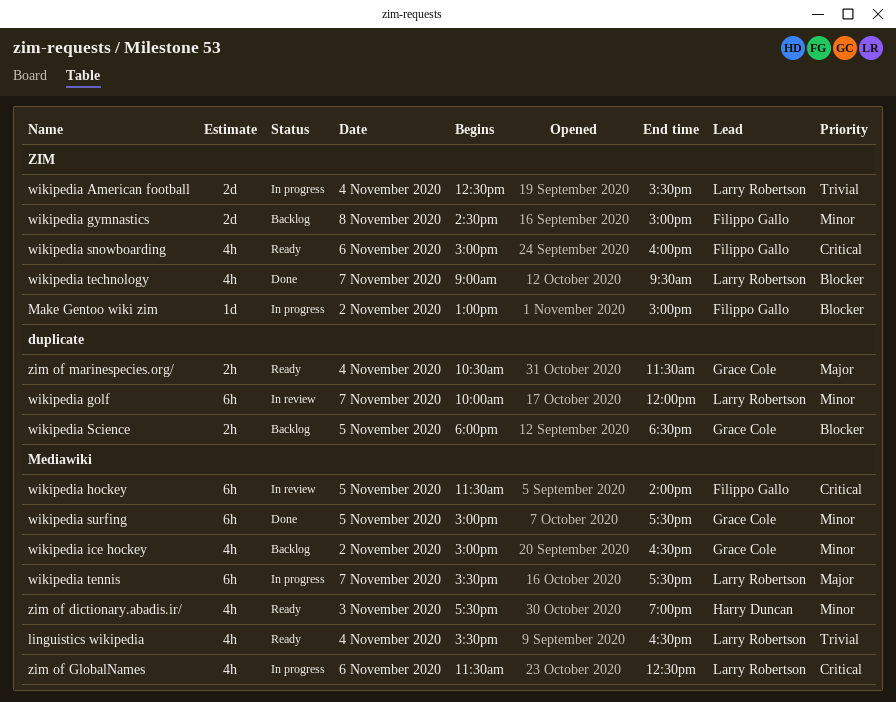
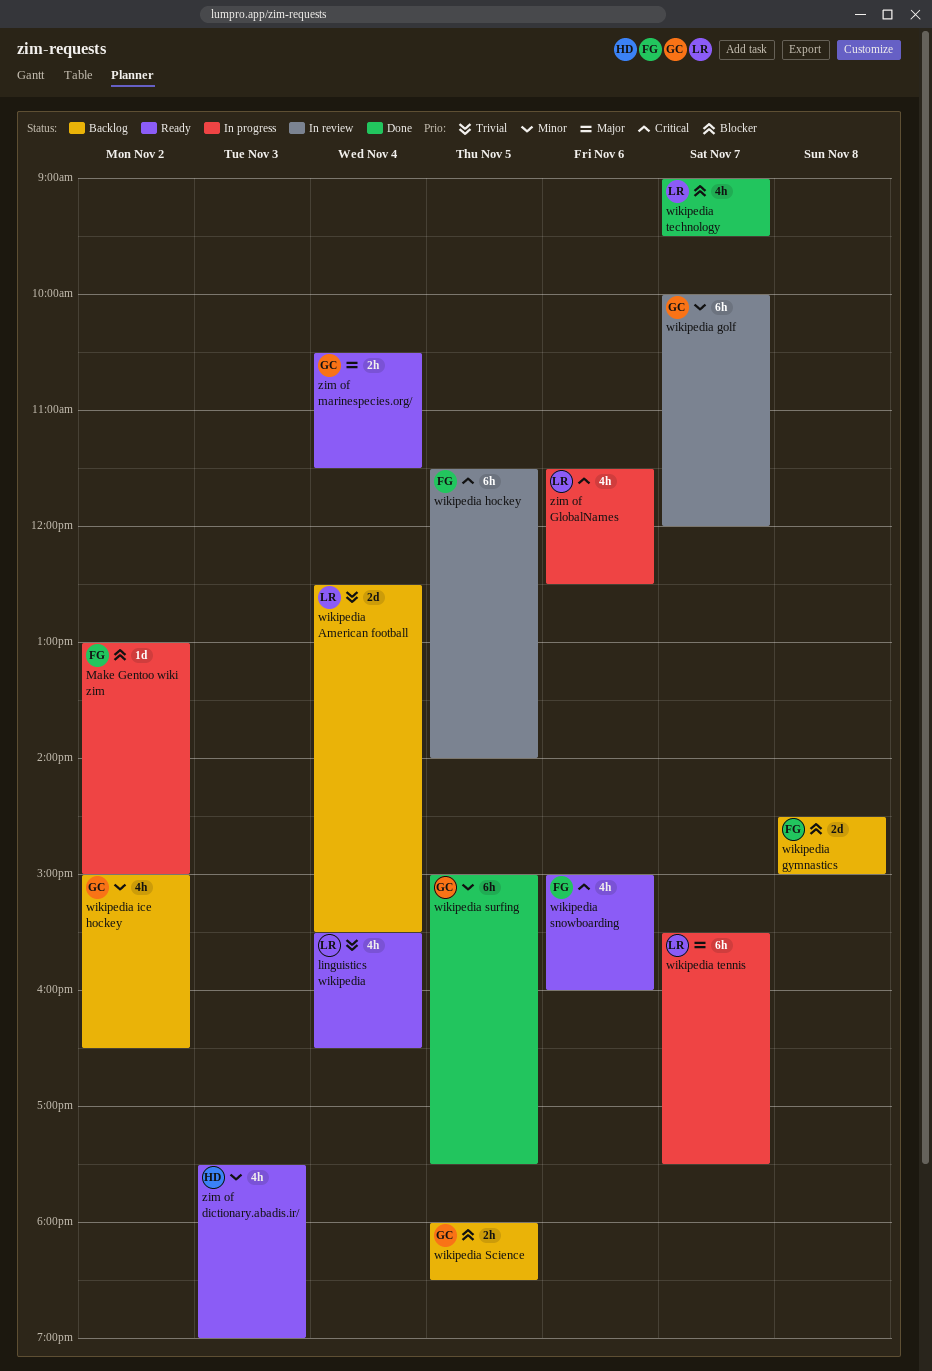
wikipedia American football, status: In progress -> Backlog
wikipedia golf, owner: Larry Robertson -> Grace Cole
wikipedia gymnastics, priority: Minor -> Blocker

